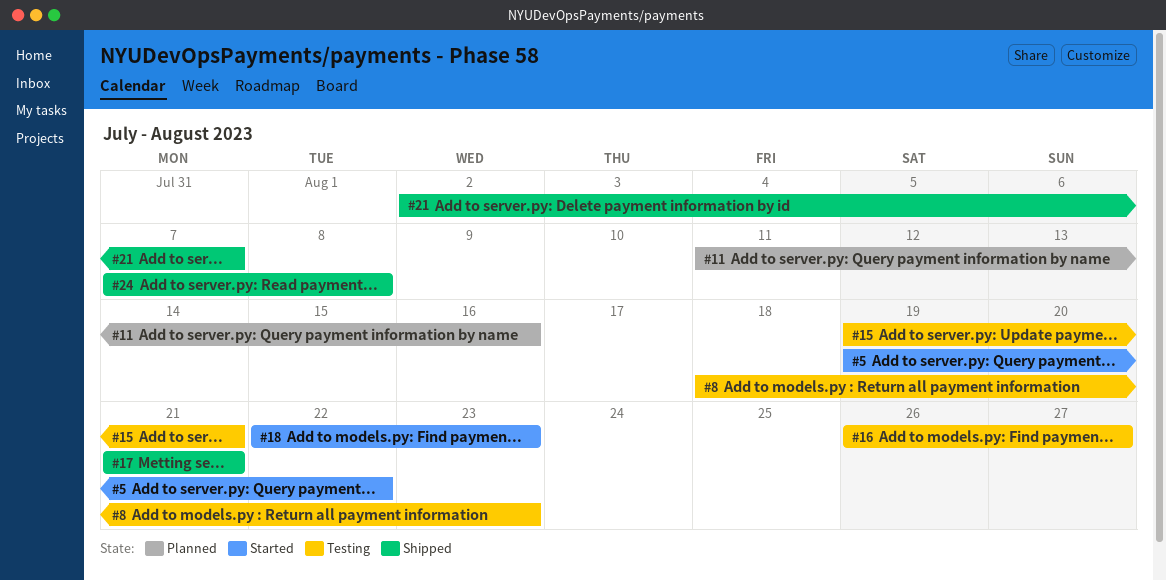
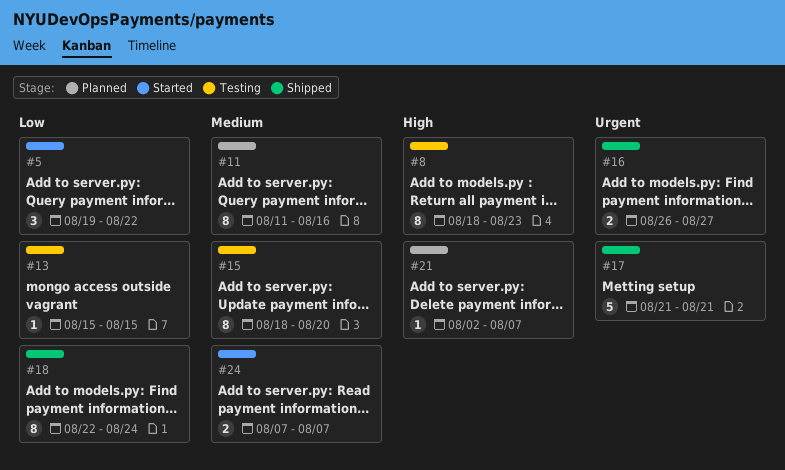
#13: none -> present
#15, start: Aug 19 -> Aug 18
#15, due: Aug 21 -> Aug 20
#16, status: Testing -> Shipped
#18, status: Started -> Shipped
#18, due: Aug 23 -> Aug 24
#21, status: Shipped -> Planned
#24, status: Shipped -> Started
#24, due: Aug 8 -> Aug 7

